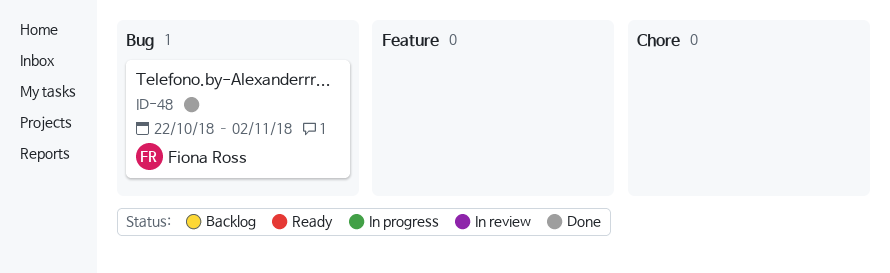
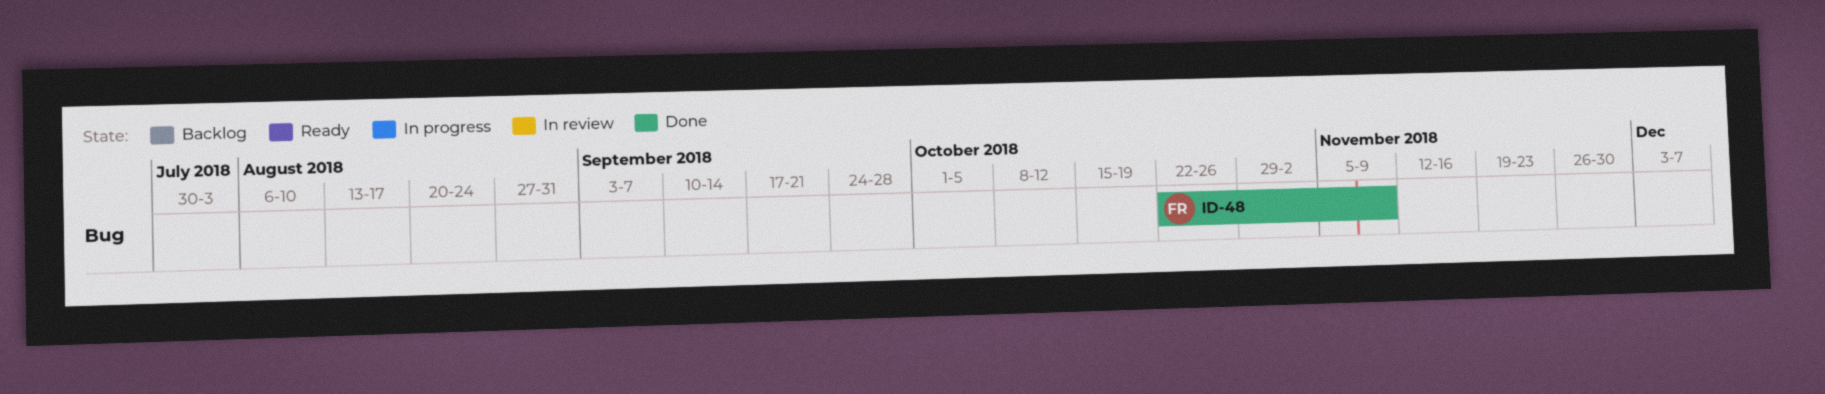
ID-48, due: Nov 2 -> Nov 9

